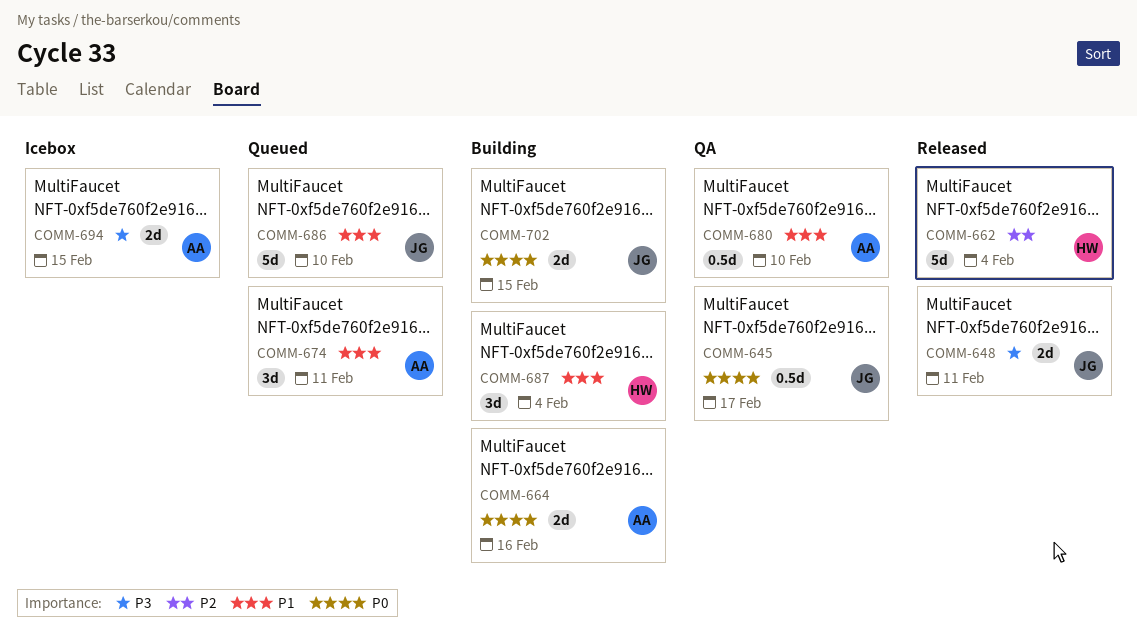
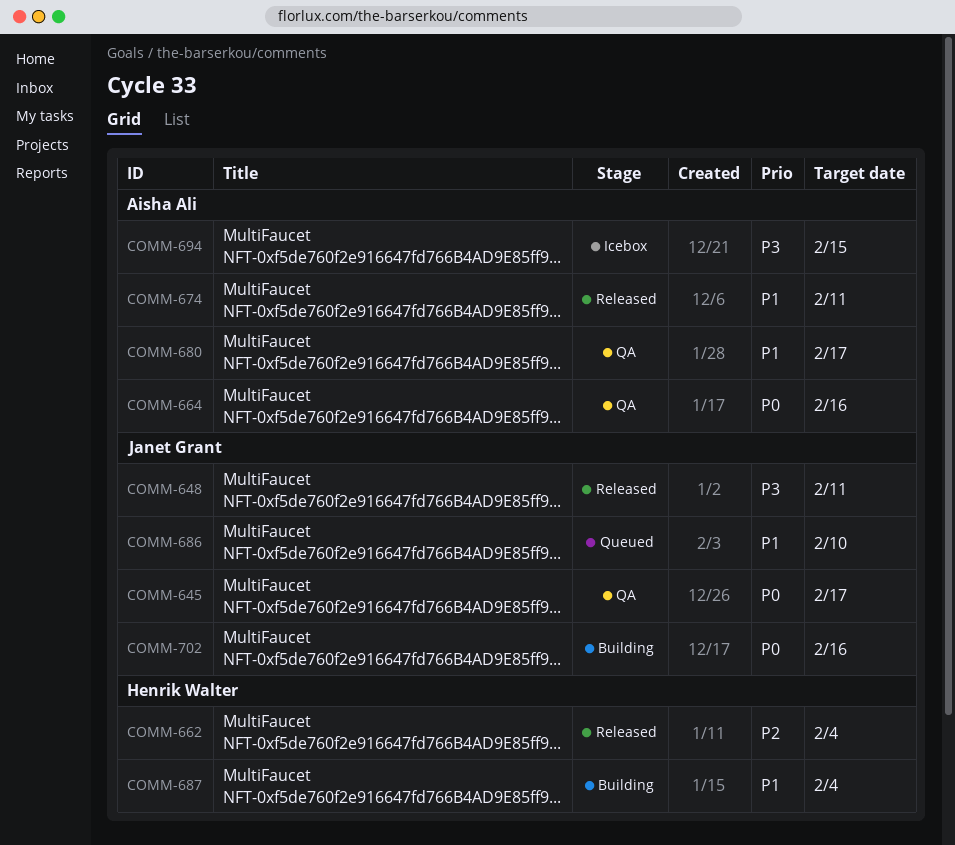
COMM-664, status: Building -> QA
COMM-674, status: Queued -> Released
COMM-680, due: Feb 10 -> Feb 17
COMM-702, due: Feb 15 -> Feb 16

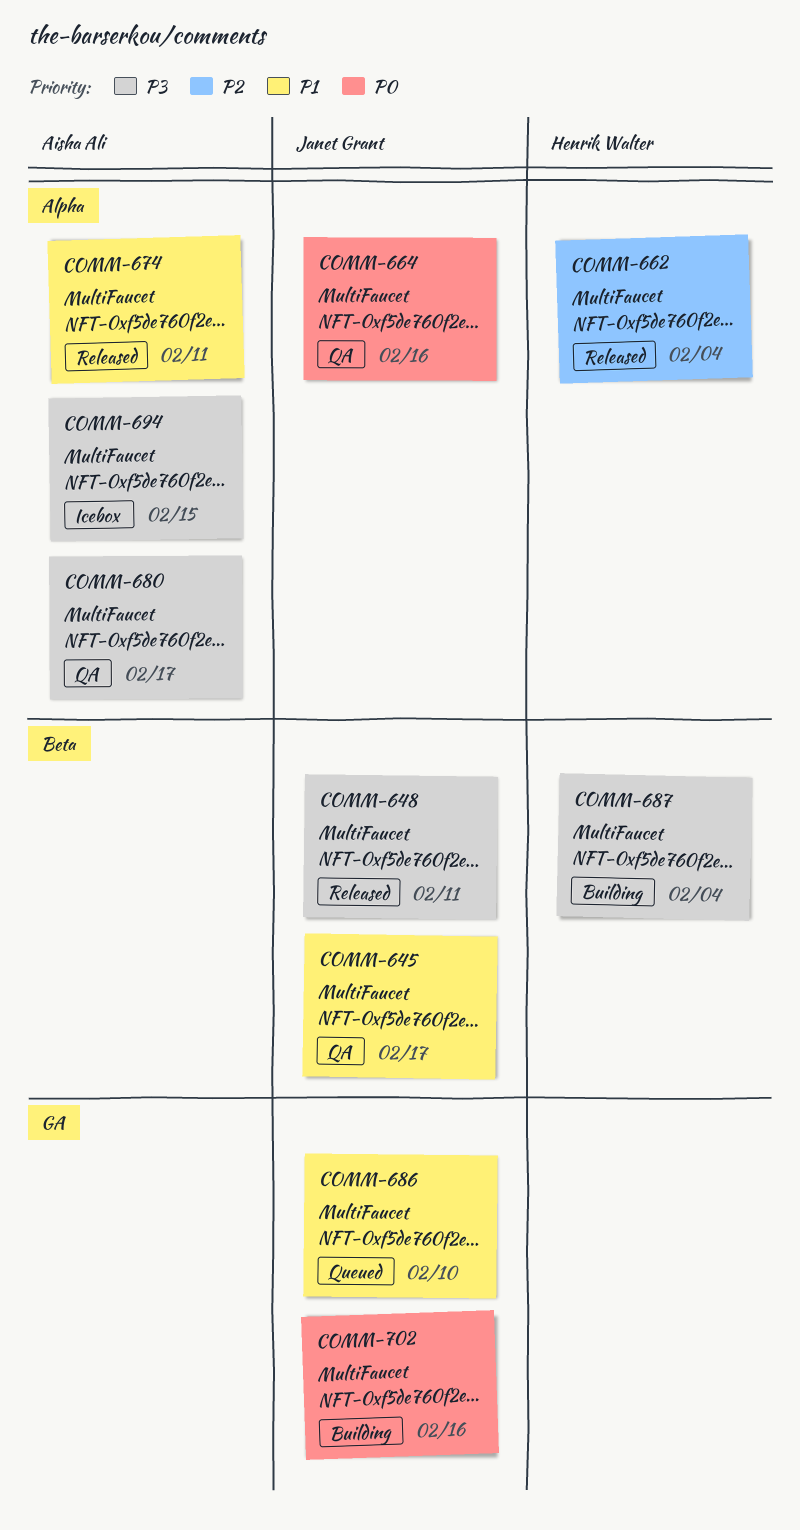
COMM-645, priority: P0 -> P1
COMM-664, owner: Aisha Ali -> Janet Grant
COMM-680, priority: P1 -> P3
COMM-687, priority: P1 -> P3

